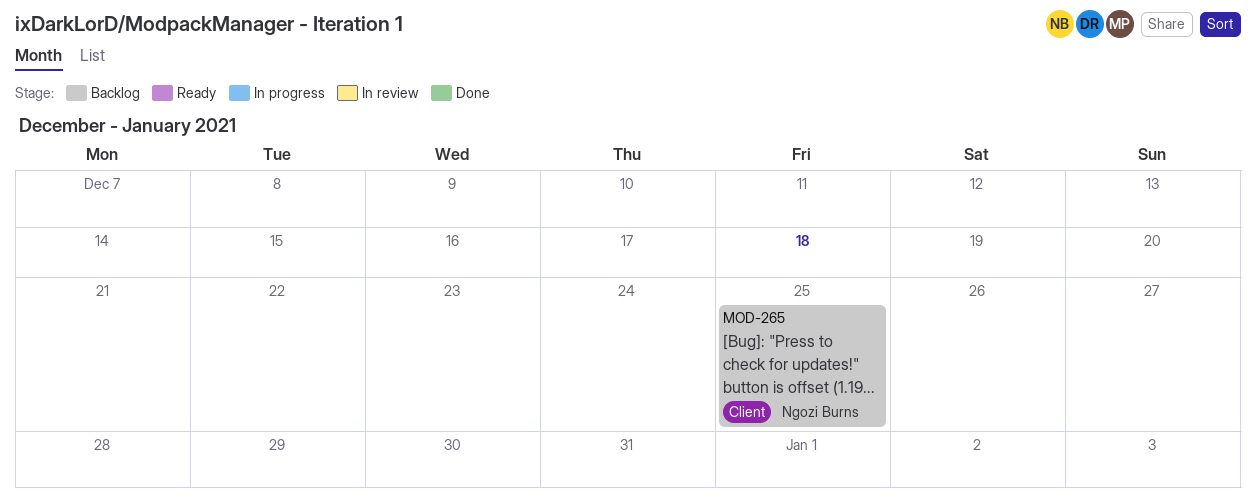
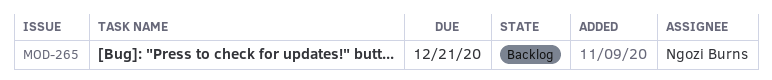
MOD-265, due: Dec 25 -> Dec 21

